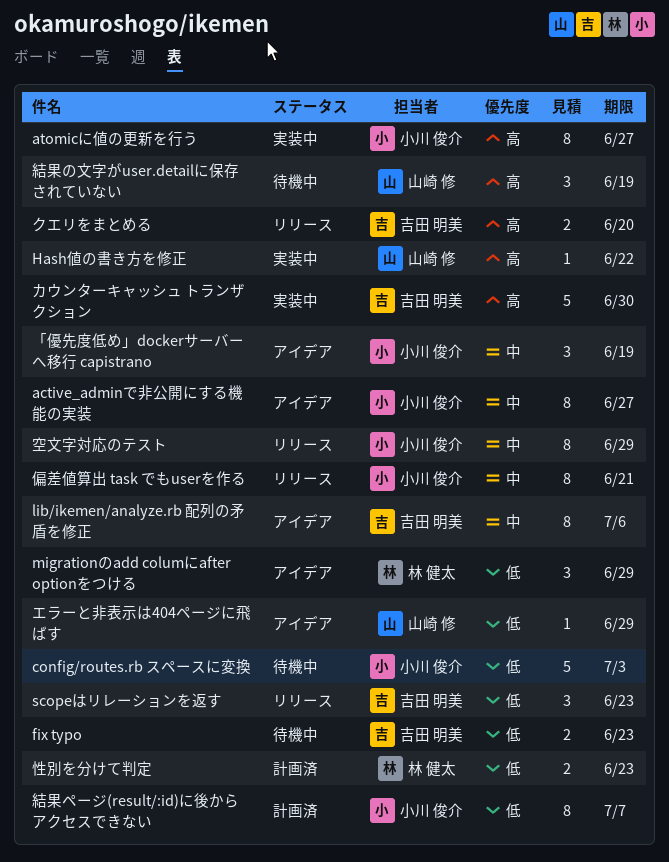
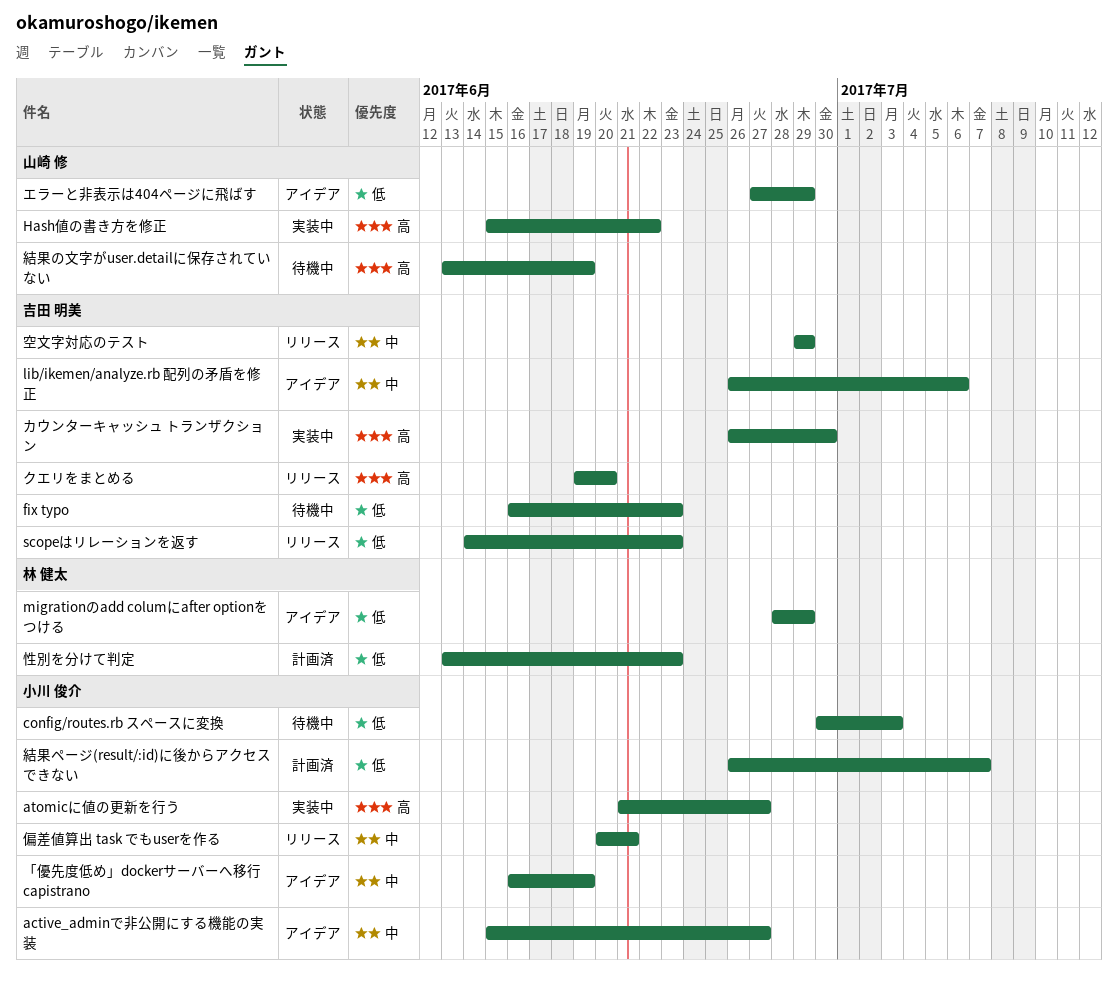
空文字対応のテスト, owner: 小川 俊介 -> 吉田 明美

